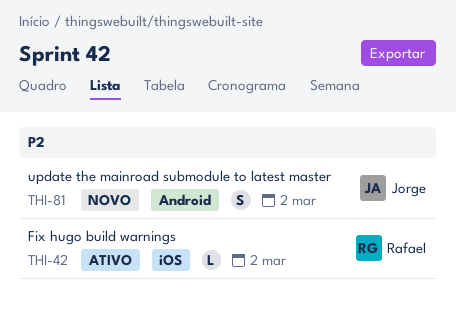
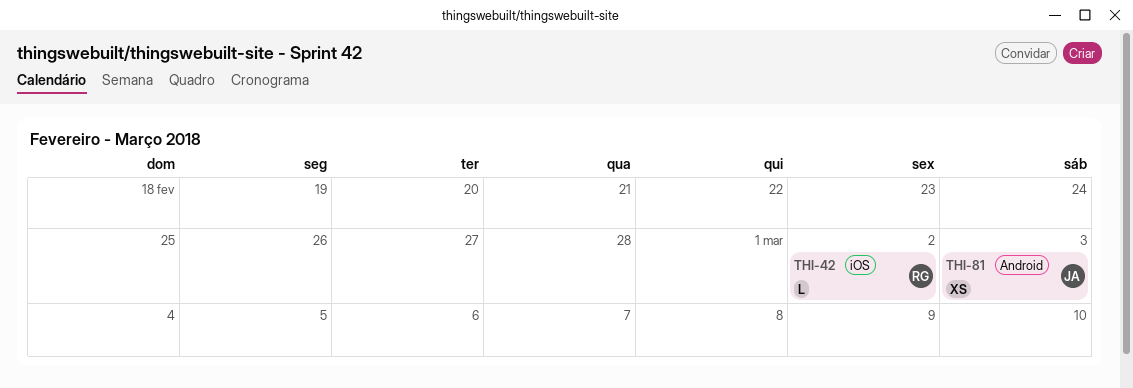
THI-81, estimate: S -> XS
THI-81, due: Mar 2 -> Mar 3

